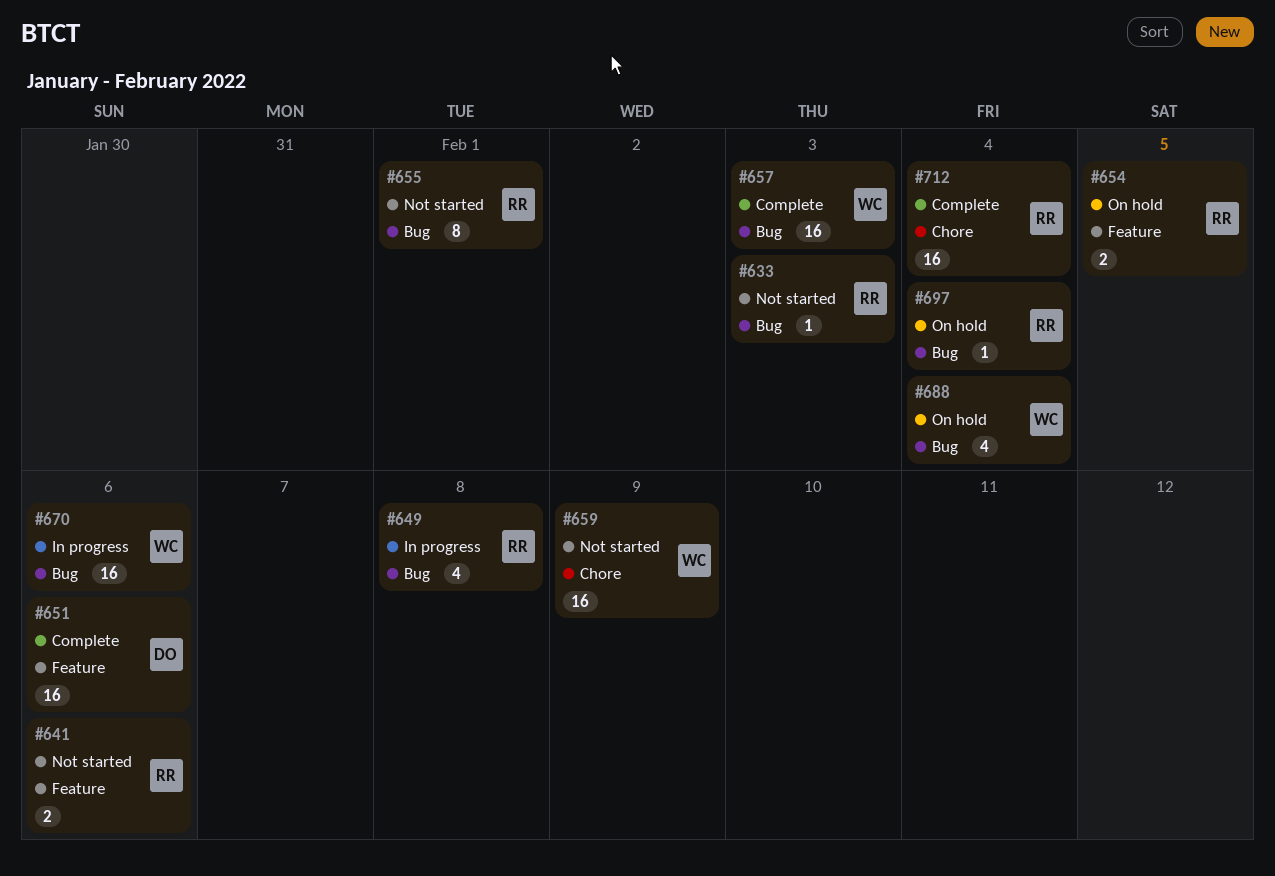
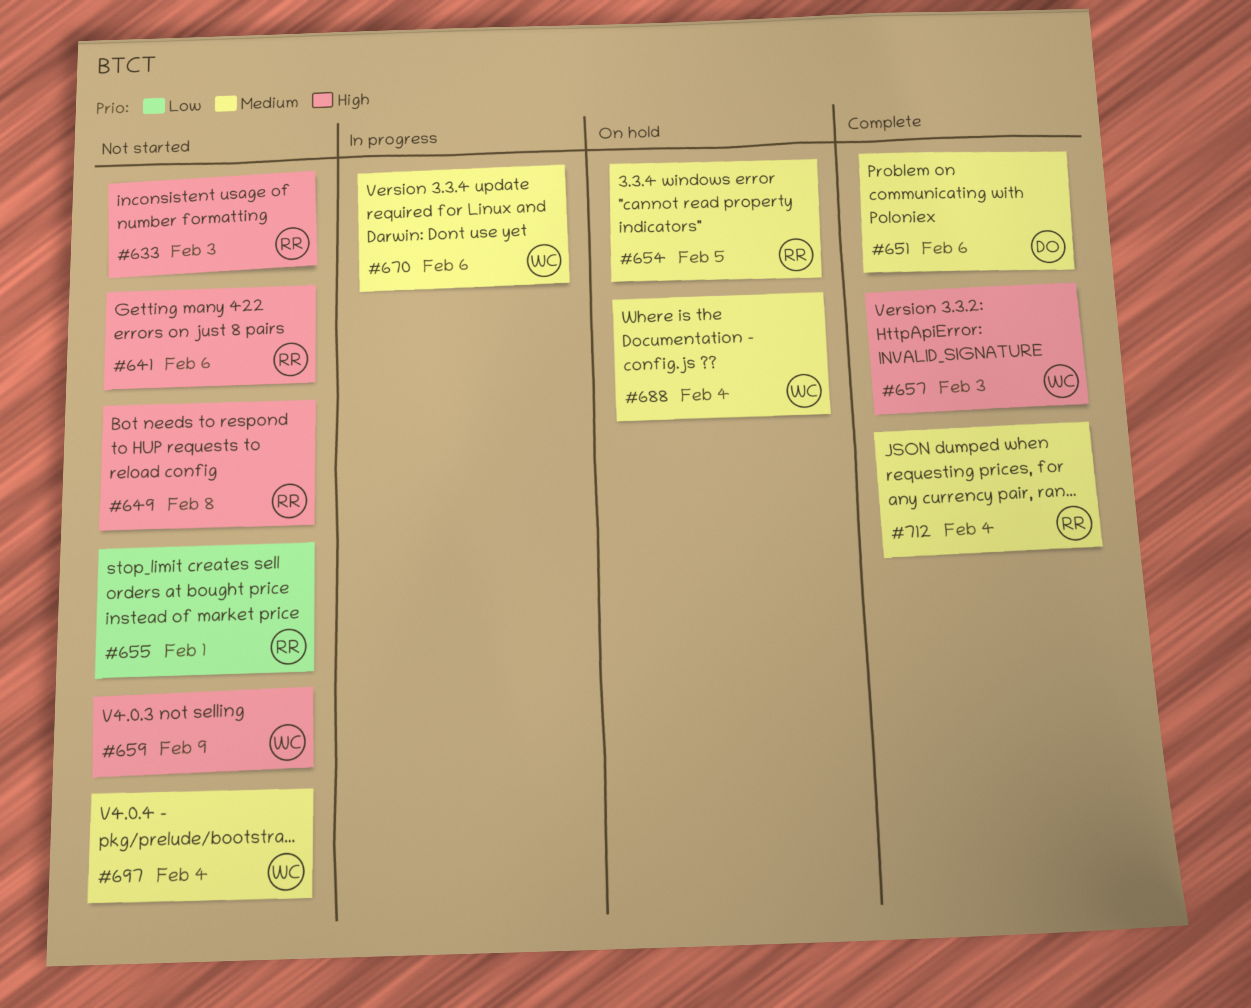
#649, status: In progress -> Not started
#697, status: On hold -> Not started
#697, owner: RR -> WC

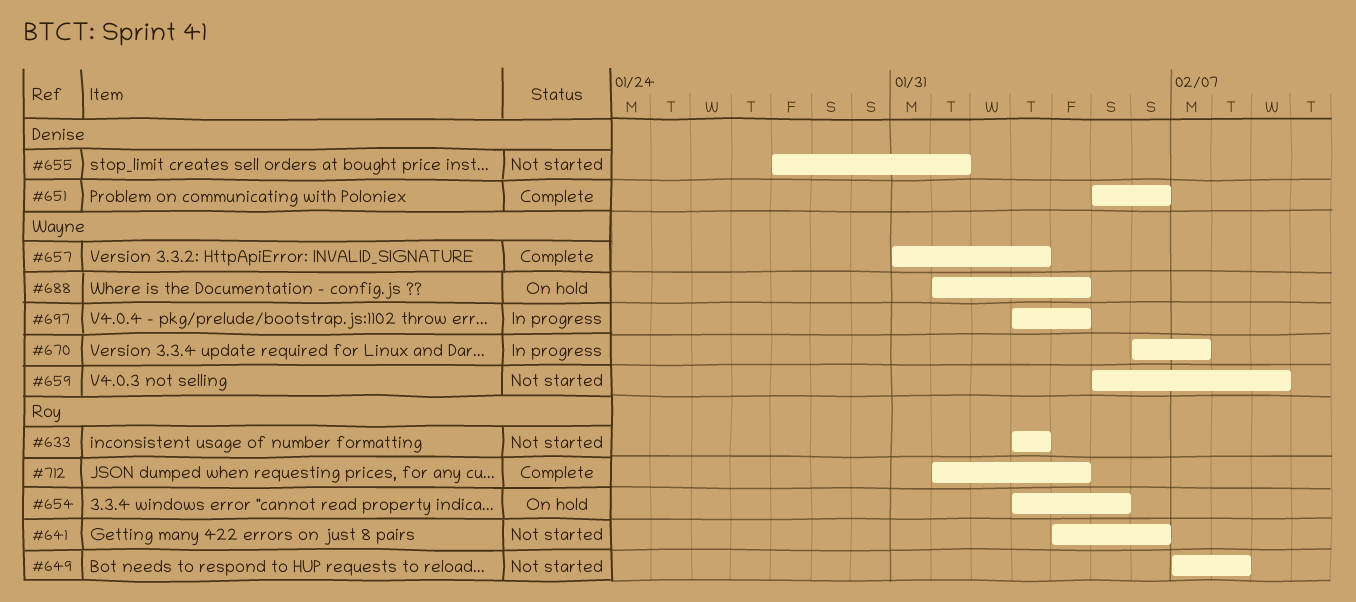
#655, owner: Roy -> Denise
#670, due: Feb 6 -> Feb 7
#697, status: Not started -> In progress

